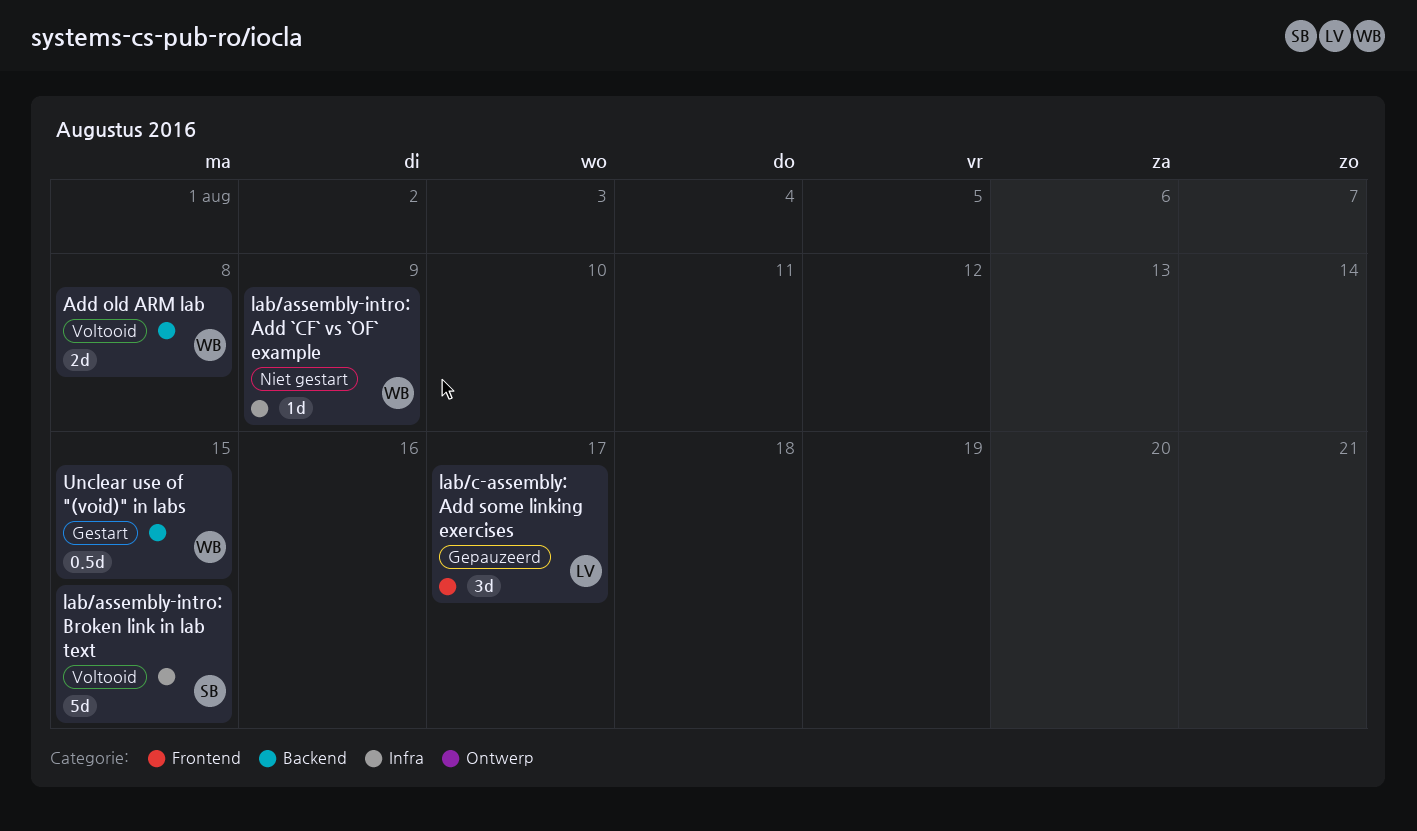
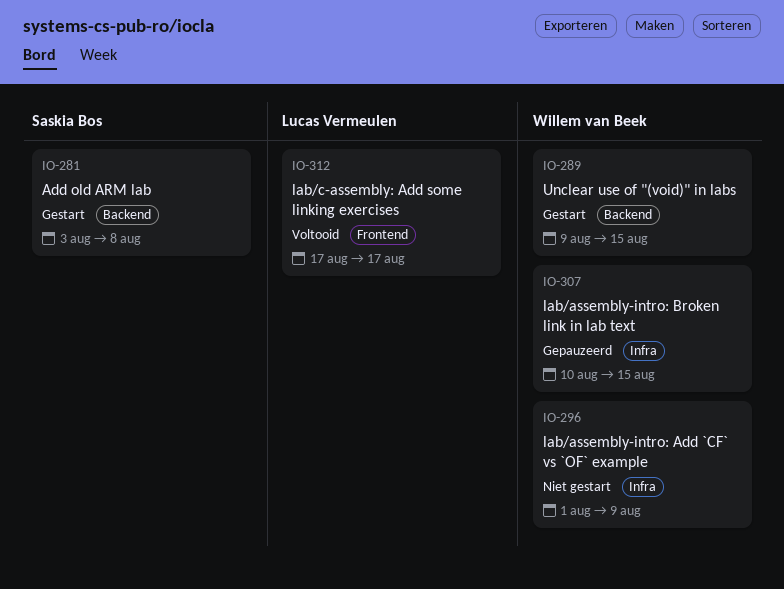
Add old ARM lab, status: Voltooid -> Gestart
Add old ARM lab, owner: Willem van Beek -> Saskia Bos
lab/assembly-intro: Broken link in lab text, status: Voltooid -> Gepauzeerd
lab/assembly-intro: Broken link in lab text, owner: Saskia Bos -> Willem van Beek
lab/c-assembly: Add some linking exercises, status: Gepauzeerd -> Voltooid

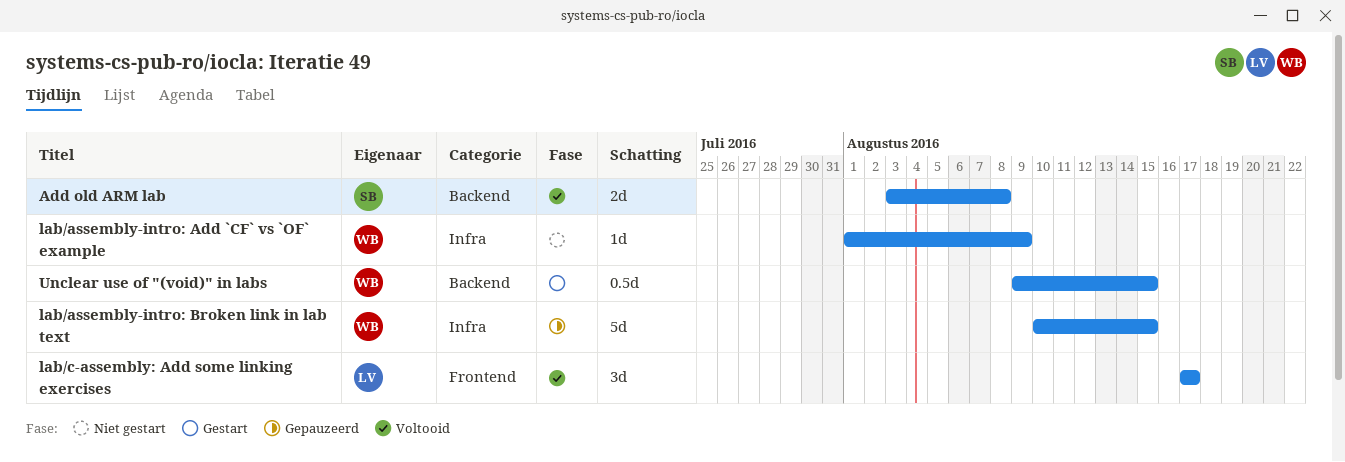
Add old ARM lab, status: Gestart -> Voltooid

